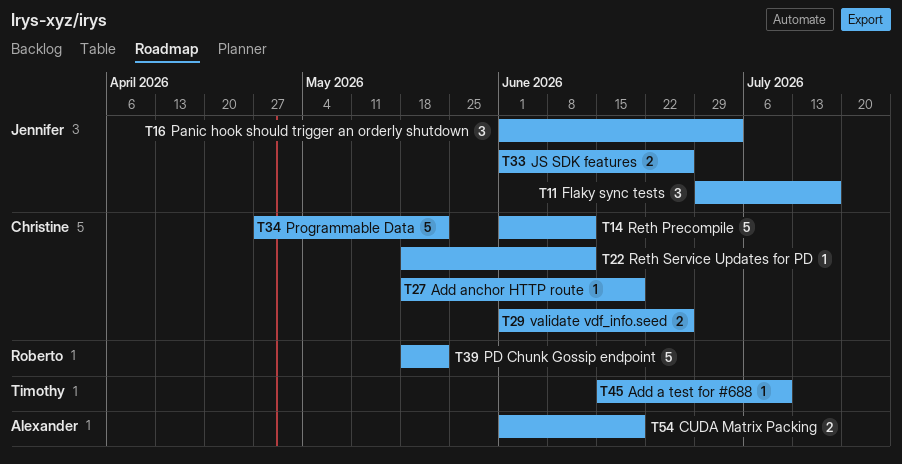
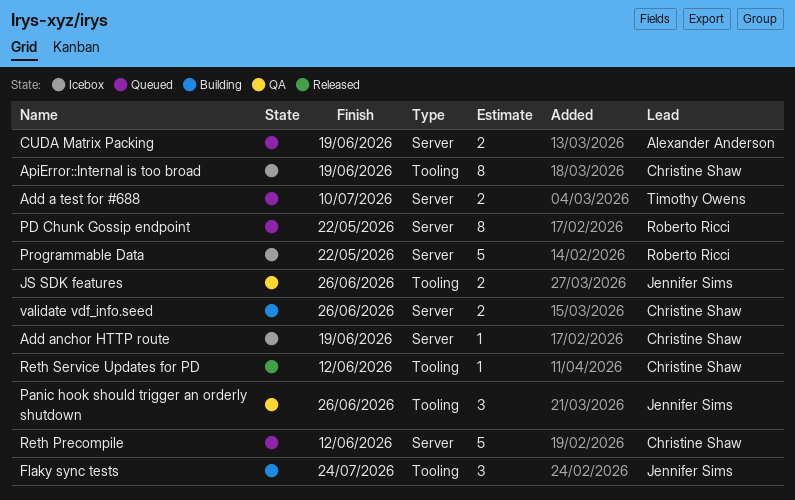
Add a test for #688, estimate: 1 -> 2
ApiError::Internal is too broad: none -> present
Flaky sync tests, due: Jul 17 -> Jul 24
Panic hook should trigger an orderly shutdown, due: Jul 3 -> Jun 26
PD Chunk Gossip endpoint, estimate: 5 -> 8
Programmable Data, owner: Christine Shaw -> Roberto Ricci

